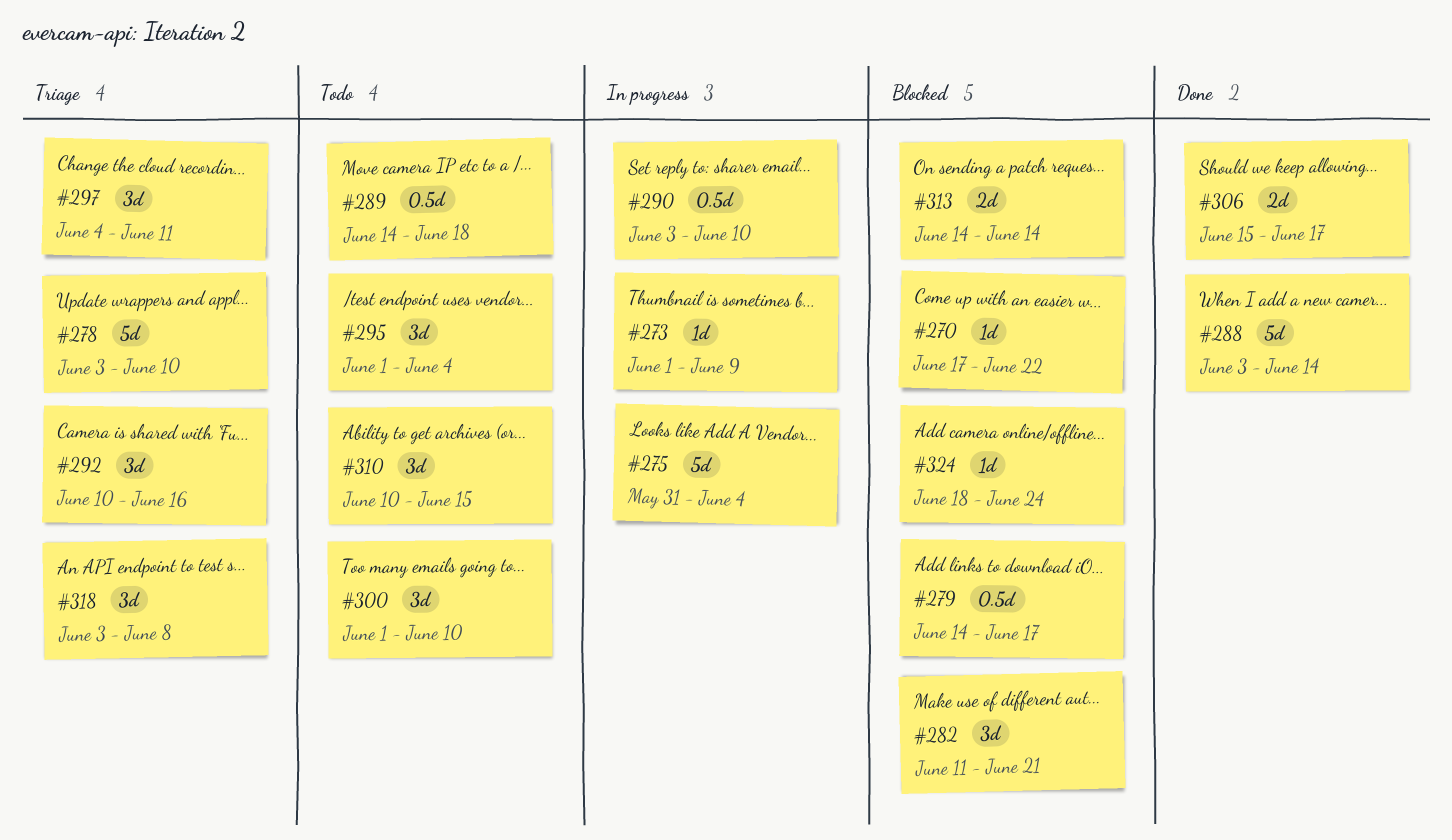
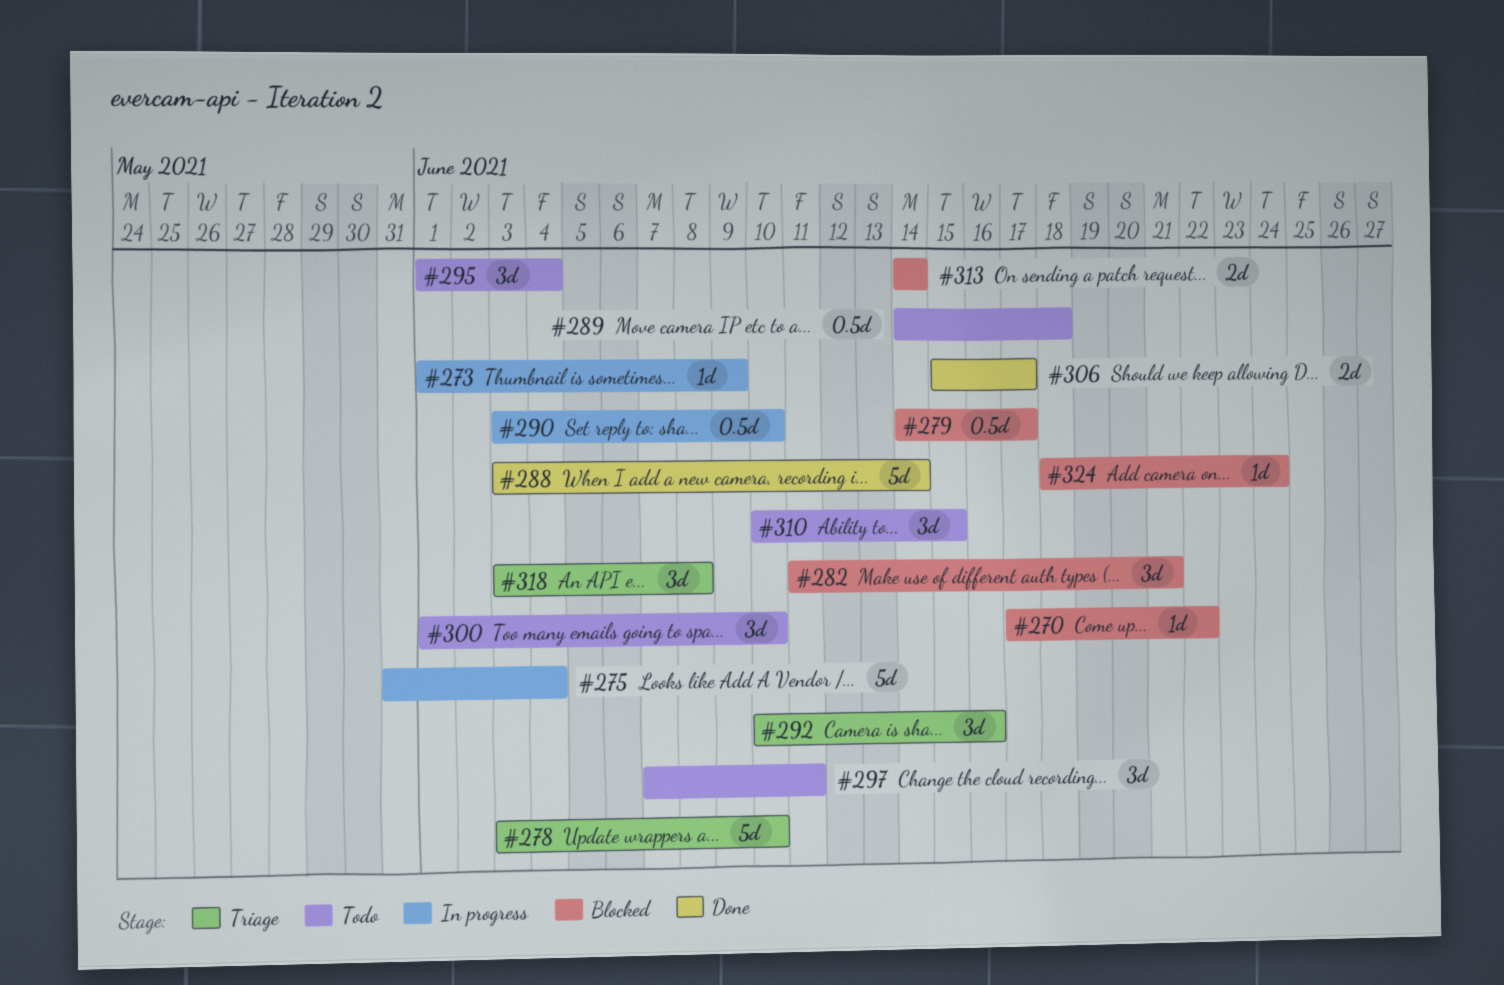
#297, status: Triage -> Todo
#297, start: Jun 4 -> Jun 7

